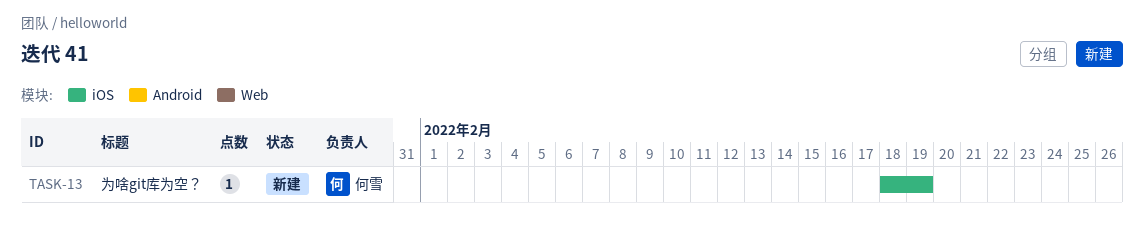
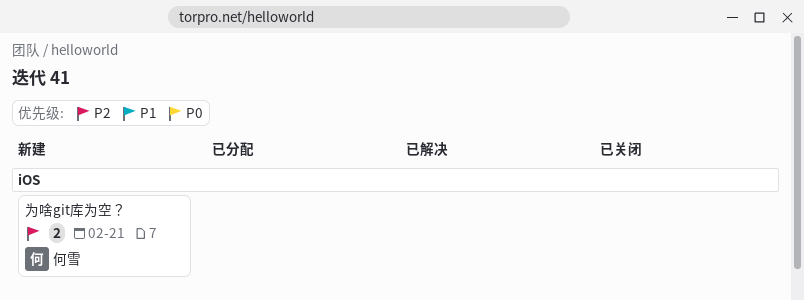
为啥git库为空？, estimate: 1 -> 2
为啥git库为空？, due: Feb 19 -> Feb 21

